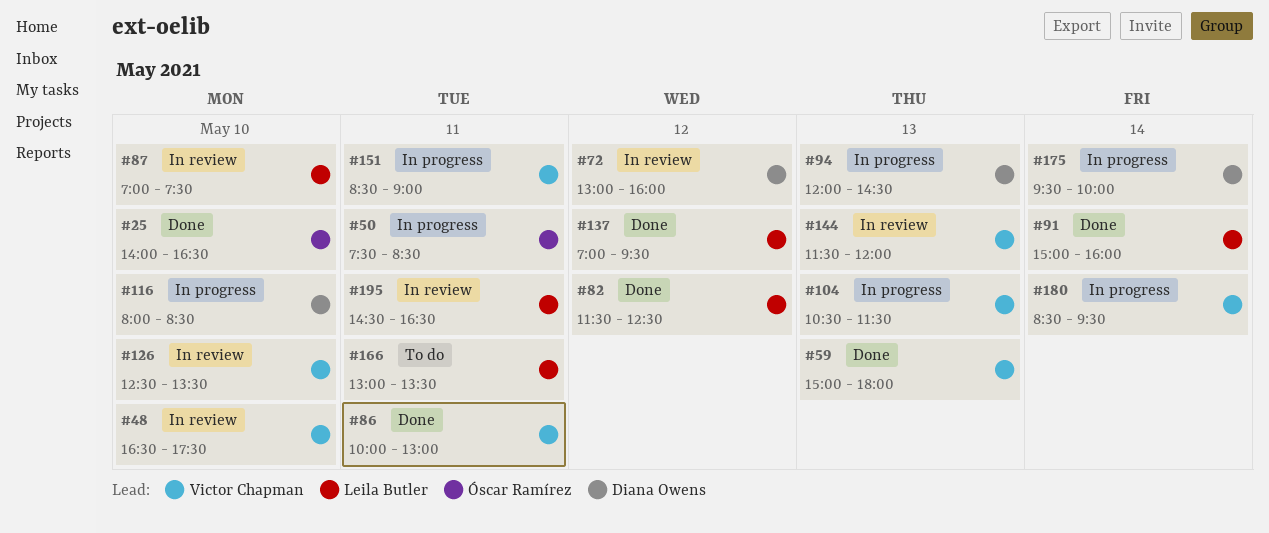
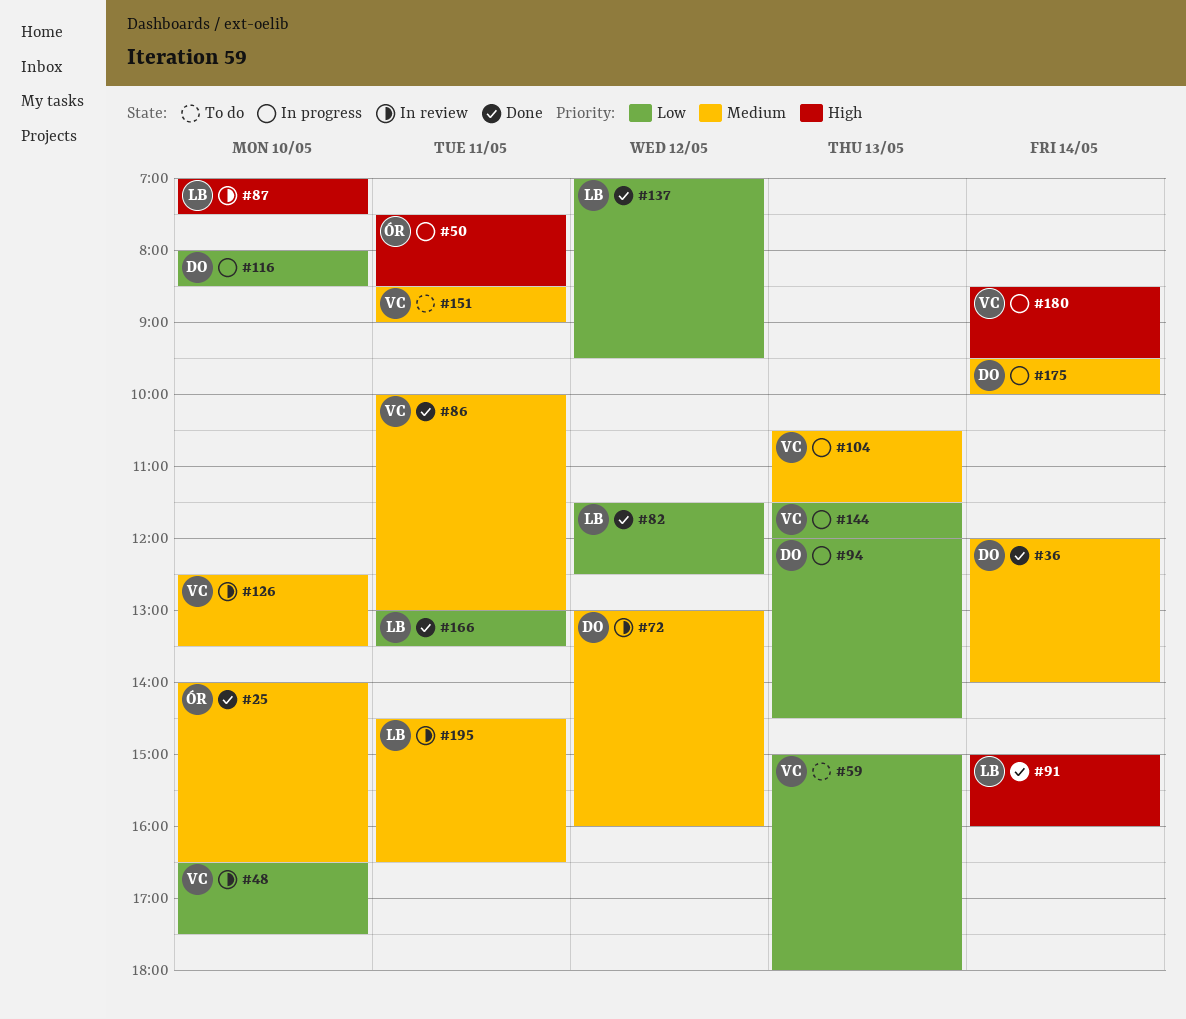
#36: none -> present
#59, status: Done -> To do
#144, status: In review -> In progress
#151, status: In progress -> To do
#166, status: To do -> Done

